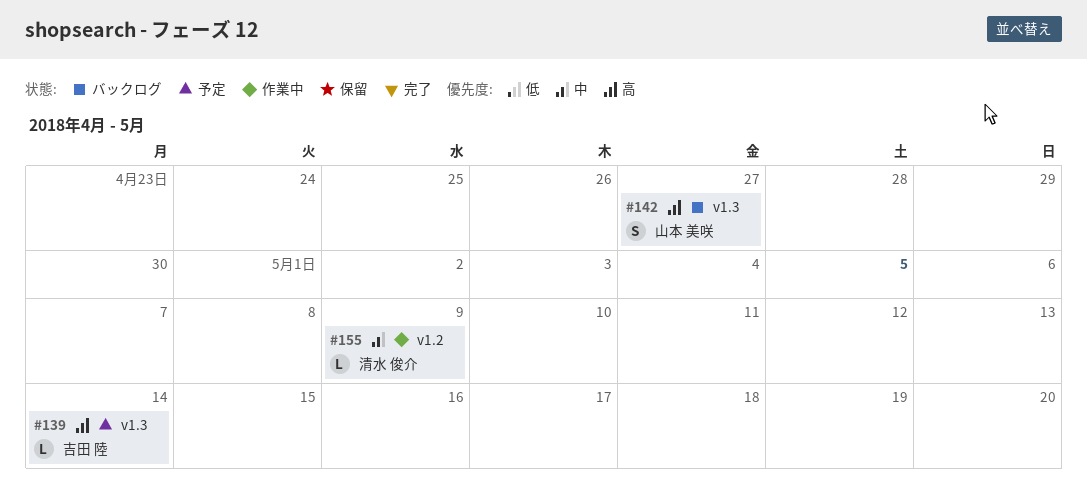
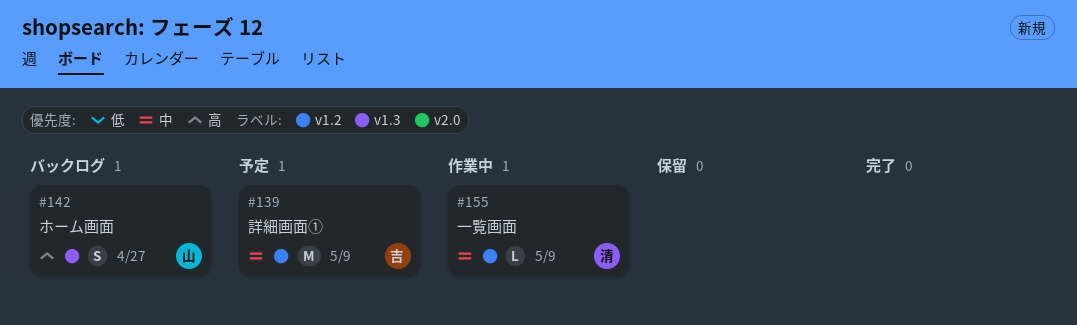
#139, priority: 高 -> 中
#139, label: v1.3 -> v1.2
#139, estimate: L -> M
#139, due: May 14 -> May 9

